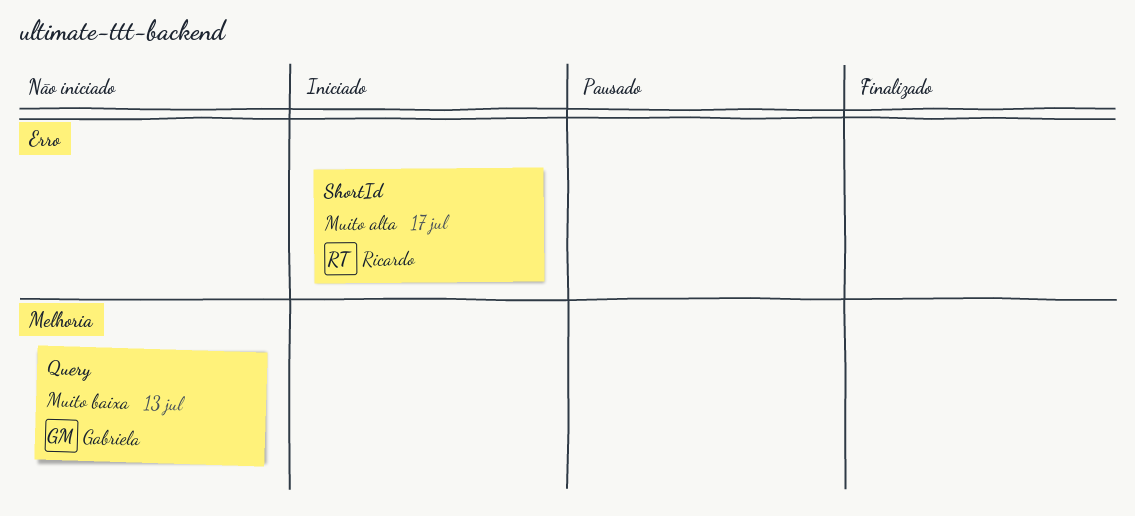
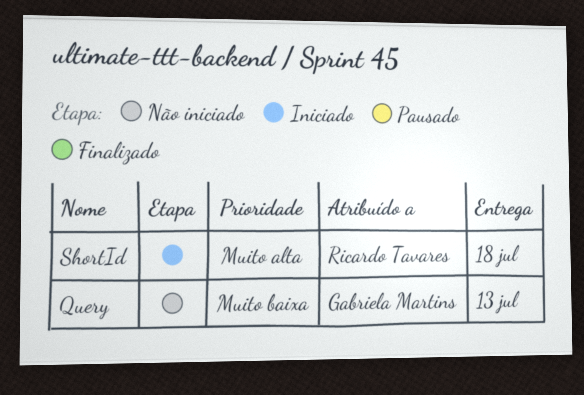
ShortId, due: Jul 17 -> Jul 18

